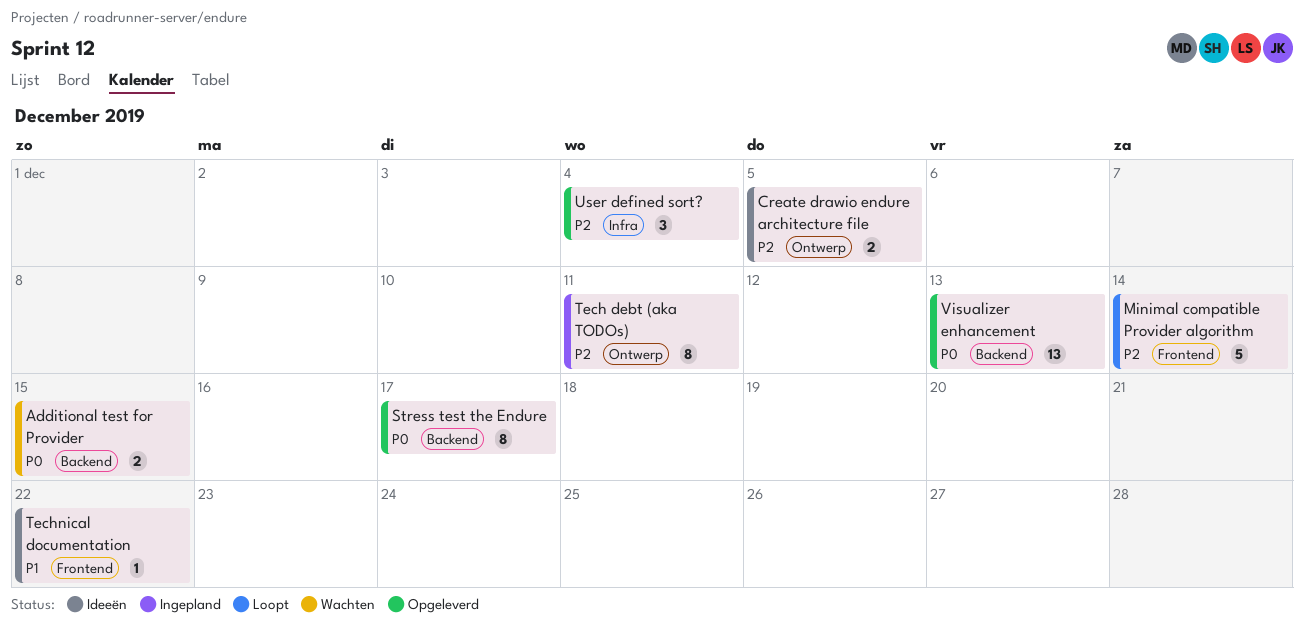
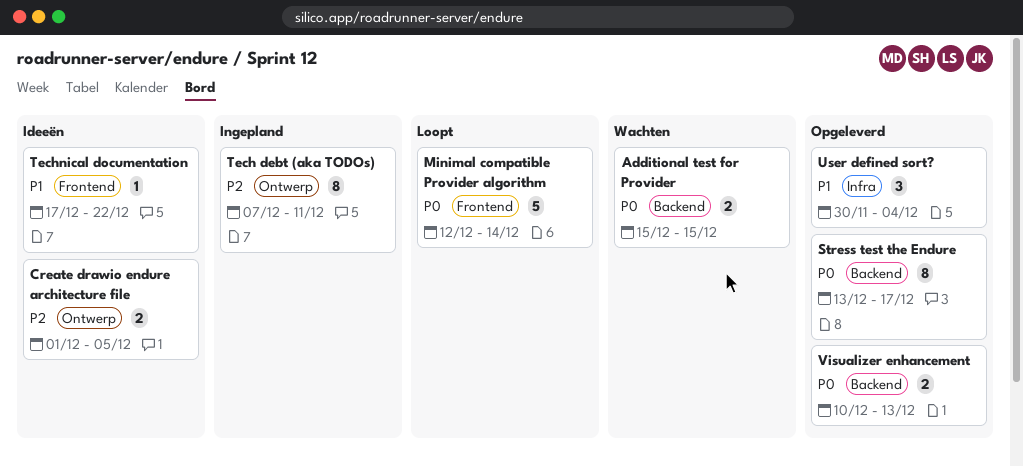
Minimal compatible Provider algorithm, priority: P2 -> P0
User defined sort?, priority: P2 -> P1
Visualizer enhancement, estimate: 13 -> 2

